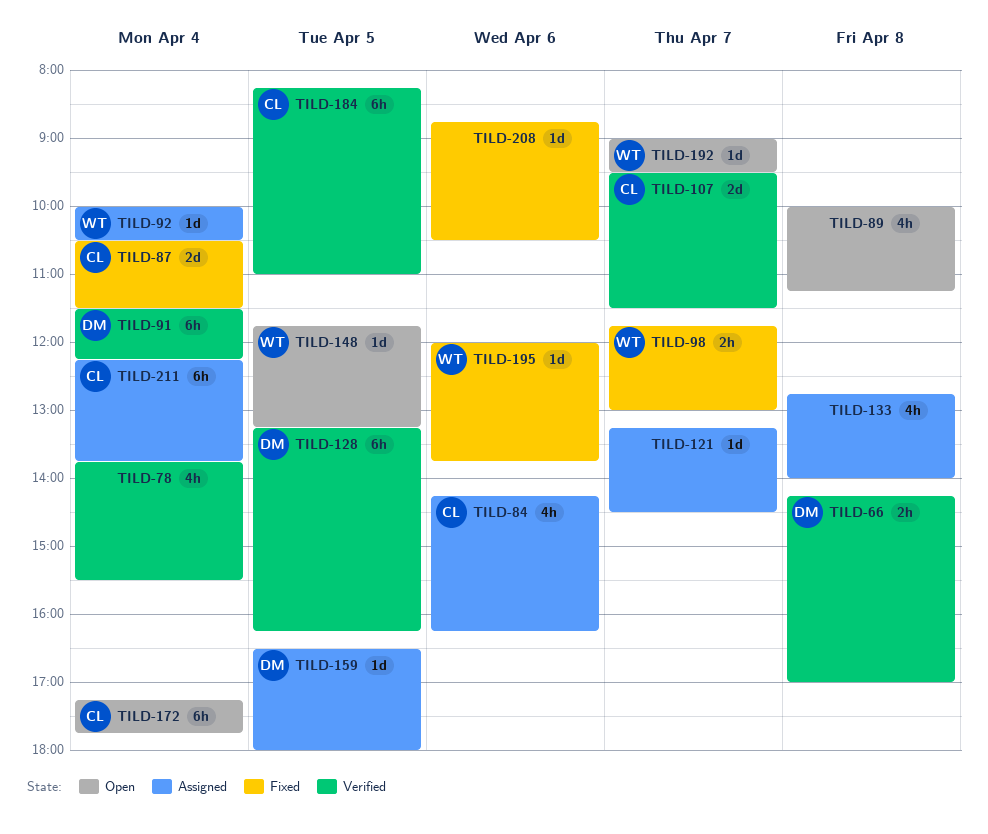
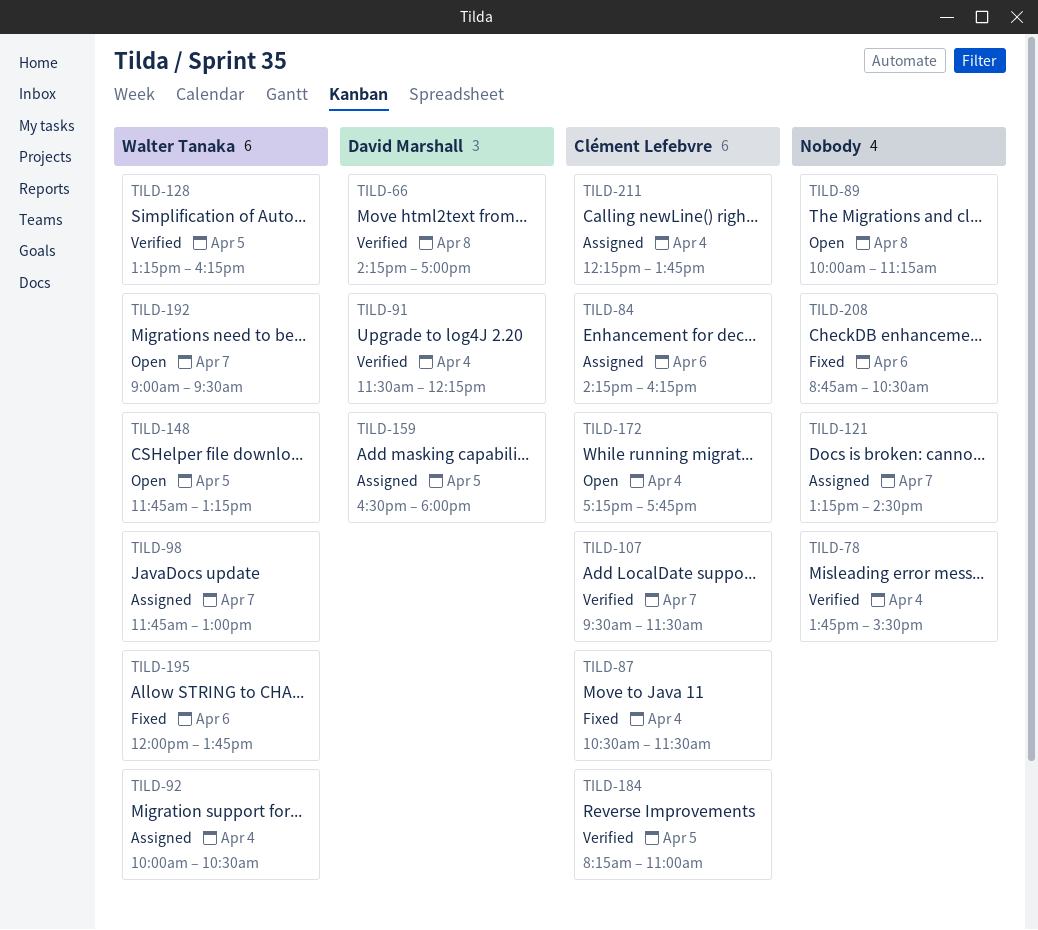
TILD-98, status: Fixed -> Assigned
TILD-128, owner: David Marshall -> Walter Tanaka
TILD-133: present -> none

